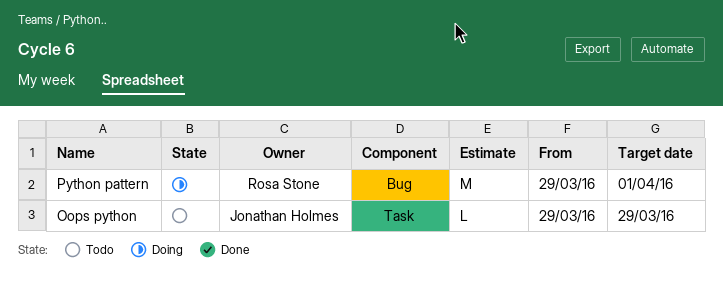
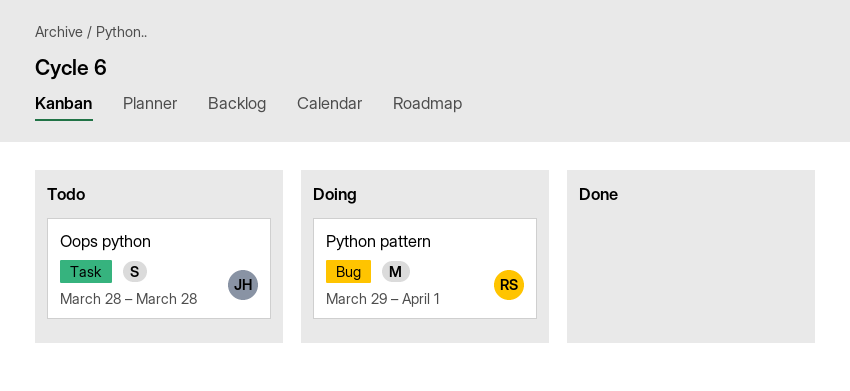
Oops python, estimate: L -> S
Oops python, start: Mar 29 -> Mar 28
Oops python, due: Mar 29 -> Mar 28

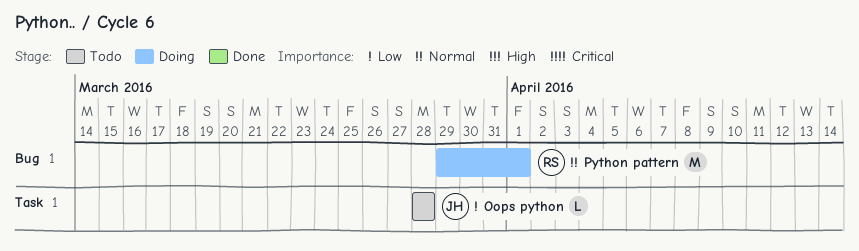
Oops python, estimate: S -> L

